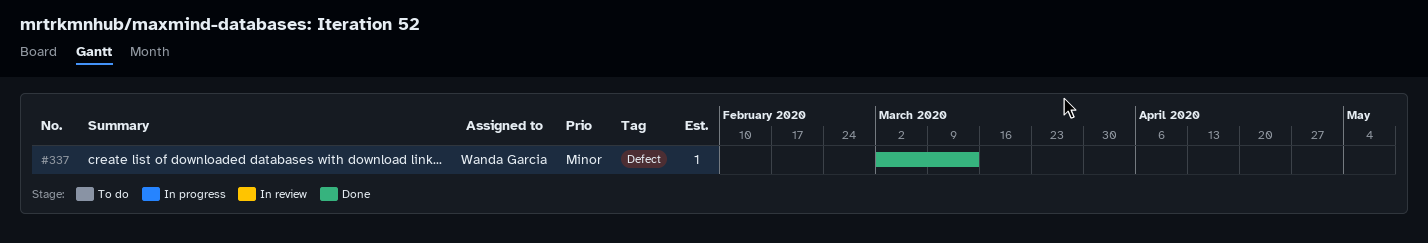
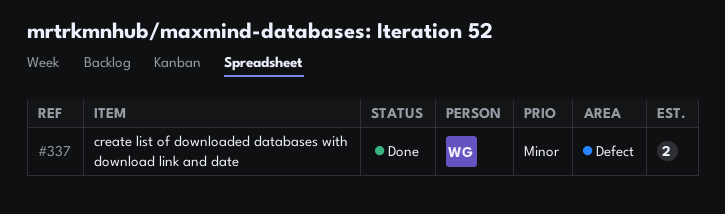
#337, estimate: 1 -> 2

